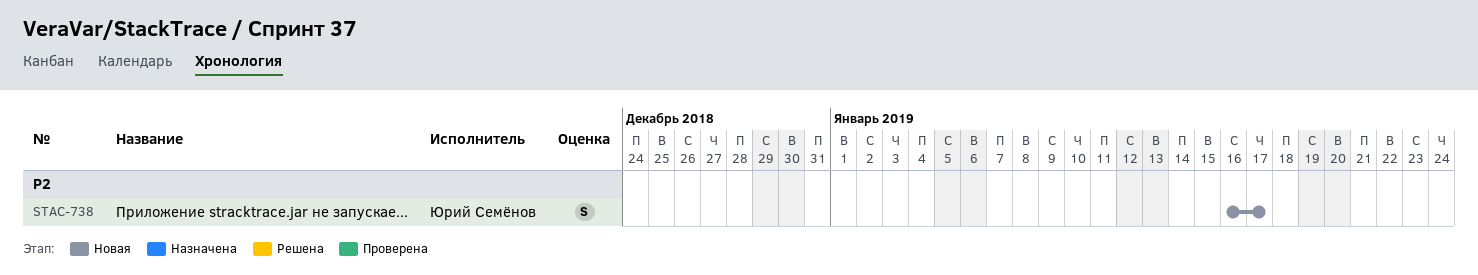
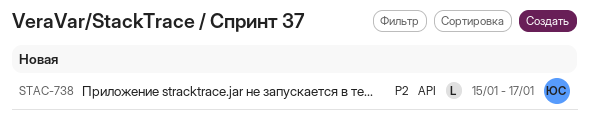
STAC-738, estimate: S -> L
STAC-738, start: Jan 16 -> Jan 15

